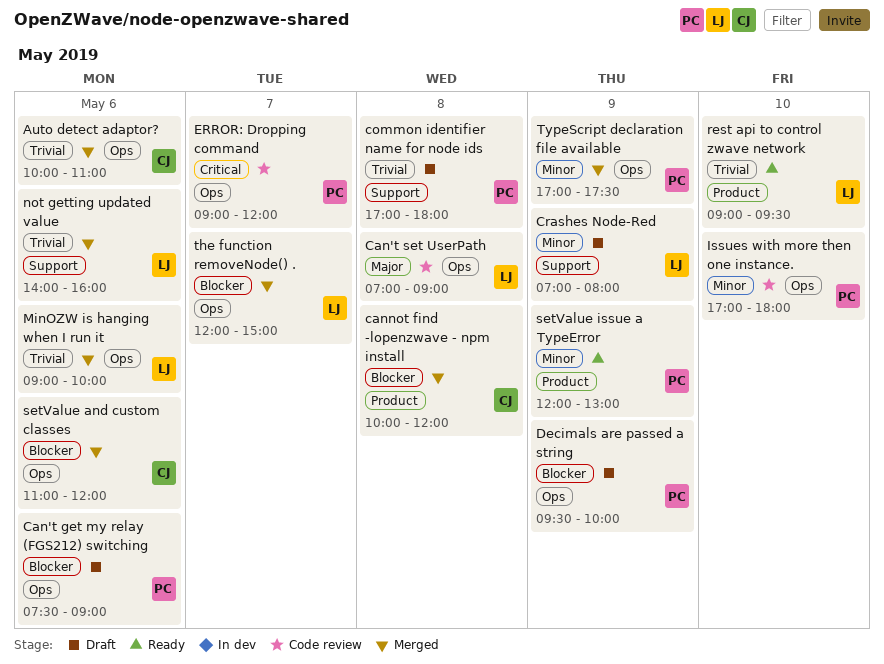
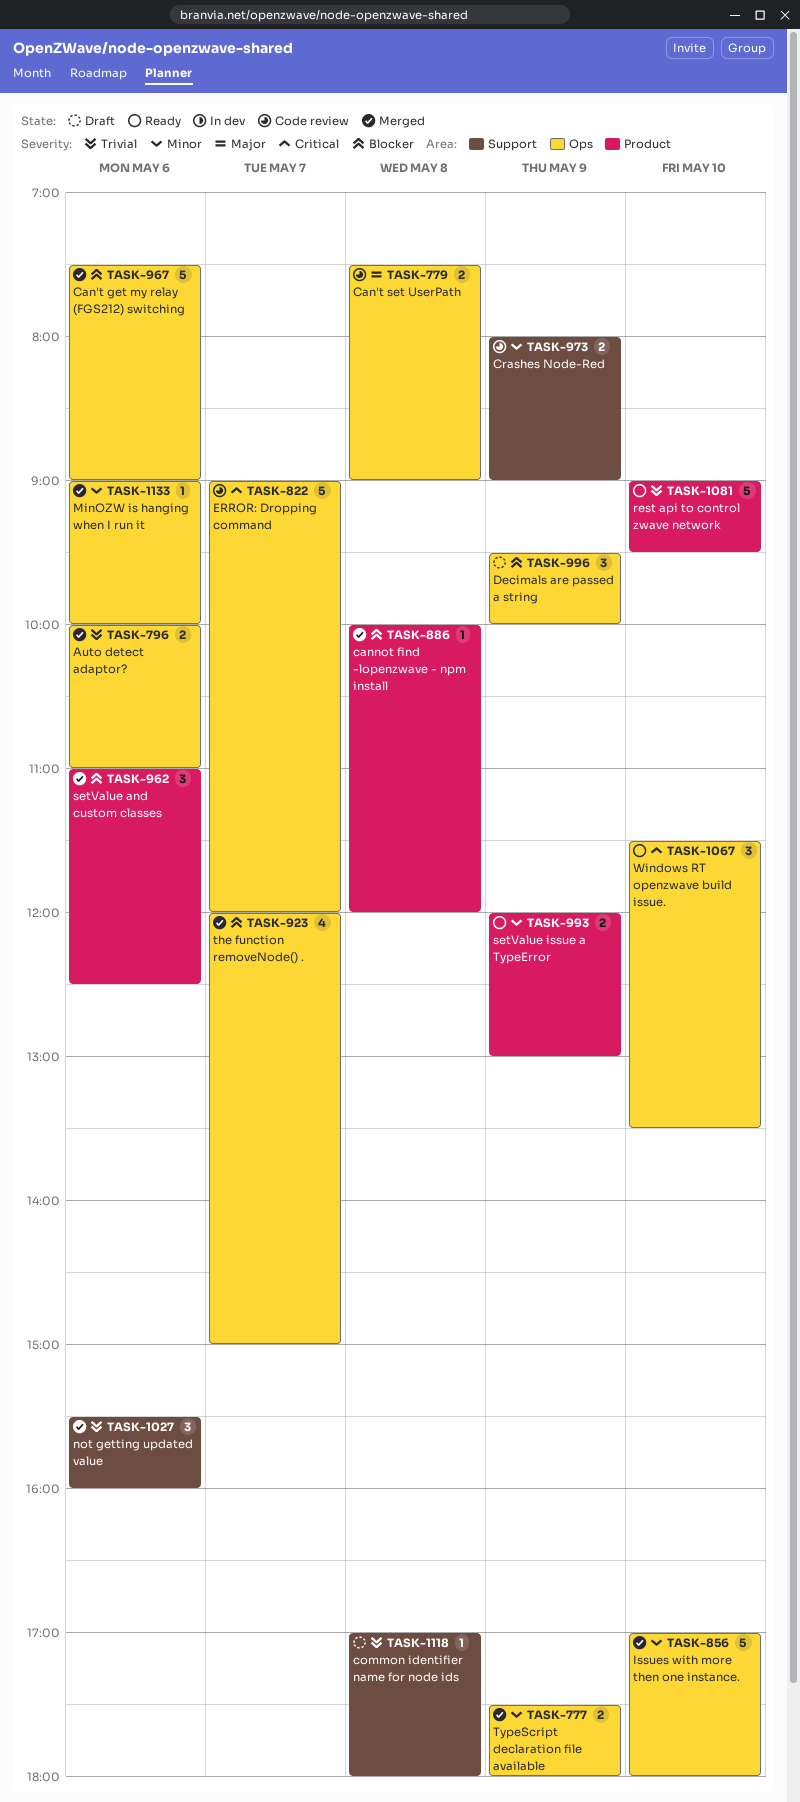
Can't get my relay (FGS212) switching, status: Draft -> Merged
Can't set UserPath, begins: 07:00 -> 07:30
Crashes Node-Red, status: Draft -> Code review
Crashes Node-Red, begins: 07:00 -> 08:00
Crashes Node-Red, ends: 08:00 -> 09:00
Issues with more then one instance., status: Code review -> Merged
MinOZW is hanging when I run it, priority: Trivial -> Minor
not getting updated value, begins: 14:00 -> 15:30
setValue and custom classes, label: Ops -> Product
setValue and custom classes, ends: 12:00 -> 12:30
TypeScript declaration file available, begins: 17:00 -> 17:30
TypeScript declaration file available, ends: 17:30 -> 18:00
Windows RT openzwave build issue.: none -> present

